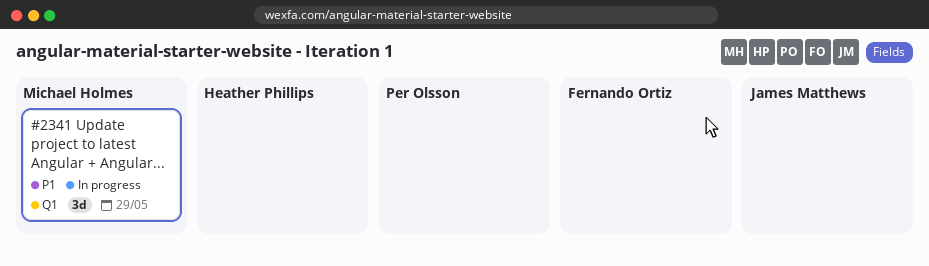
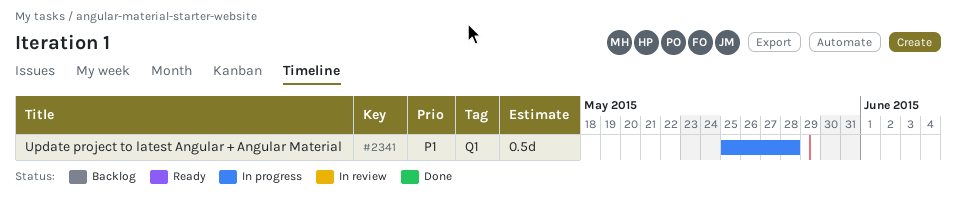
#2341, estimate: 3d -> 0.5d
#2341, due: May 29 -> May 28

